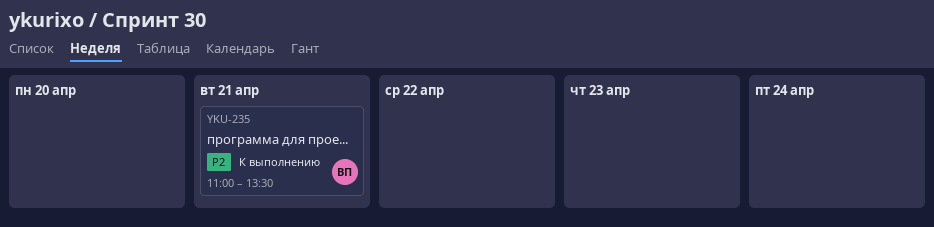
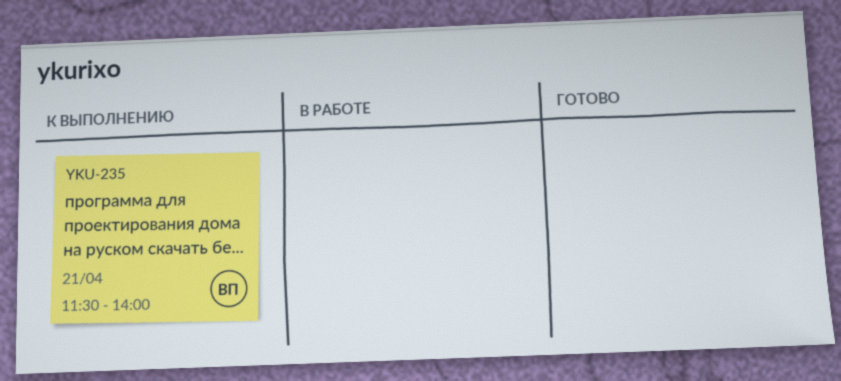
YKU-235, begins: 11:00 -> 11:30
YKU-235, ends: 13:30 -> 14:00

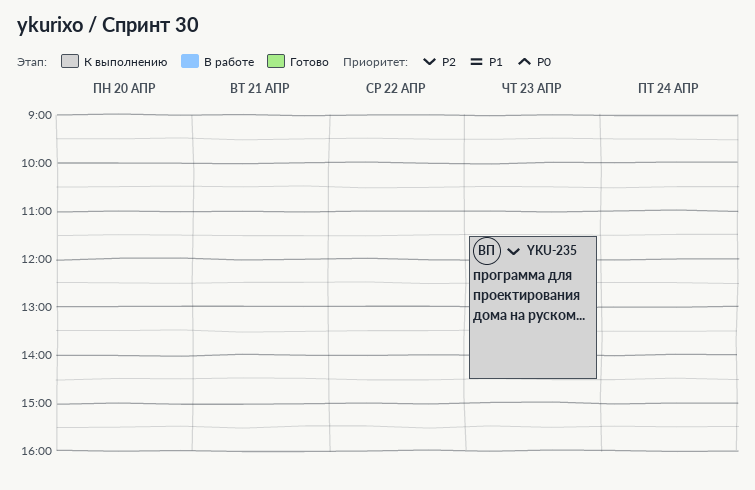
YKU-235, day: Apr 21 -> Apr 23
YKU-235, ends: 14:00 -> 14:30

